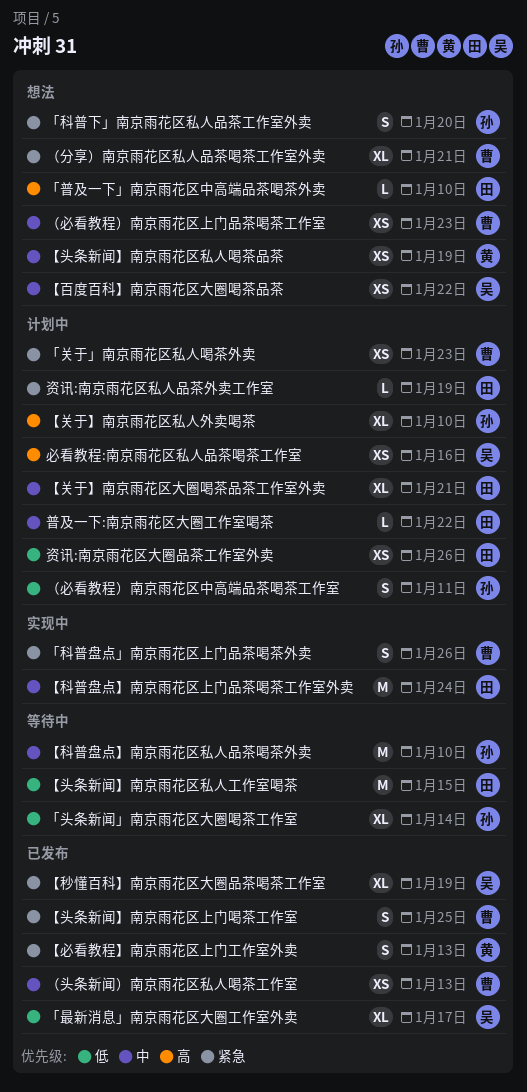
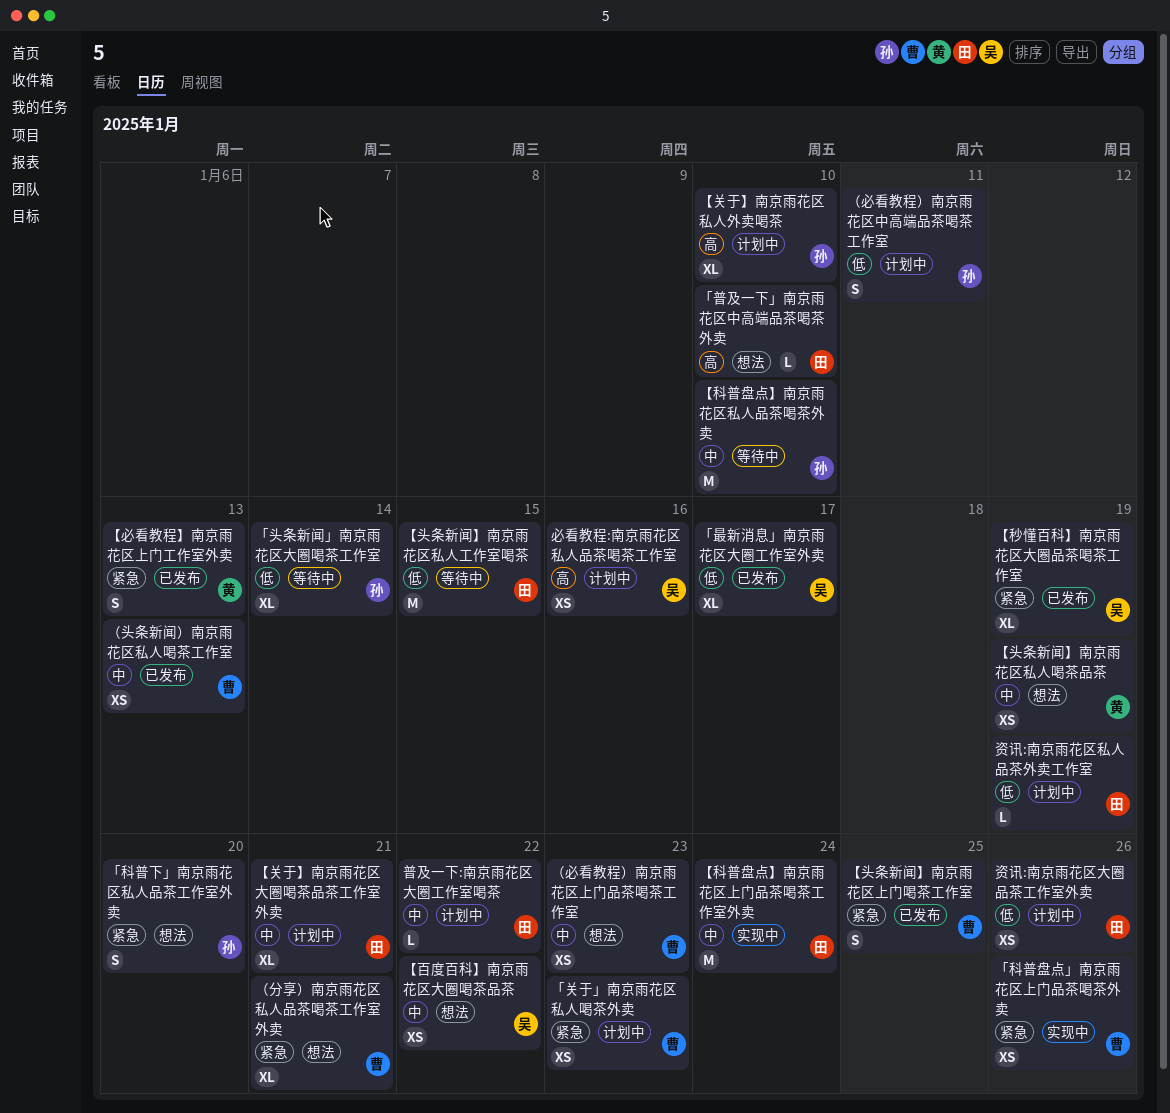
「科普盘点」南京雨花区上门品茶喝茶外卖, estimate: S -> XS
资讯:南京雨花区私人品茶外卖工作室, priority: 紧急 -> 低

